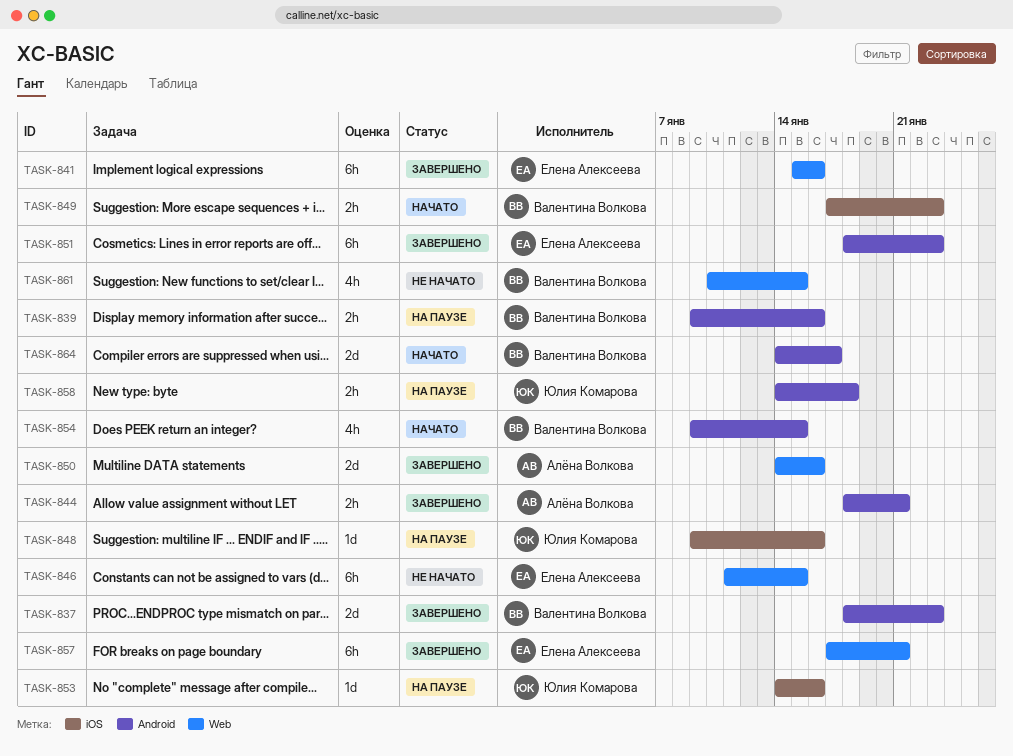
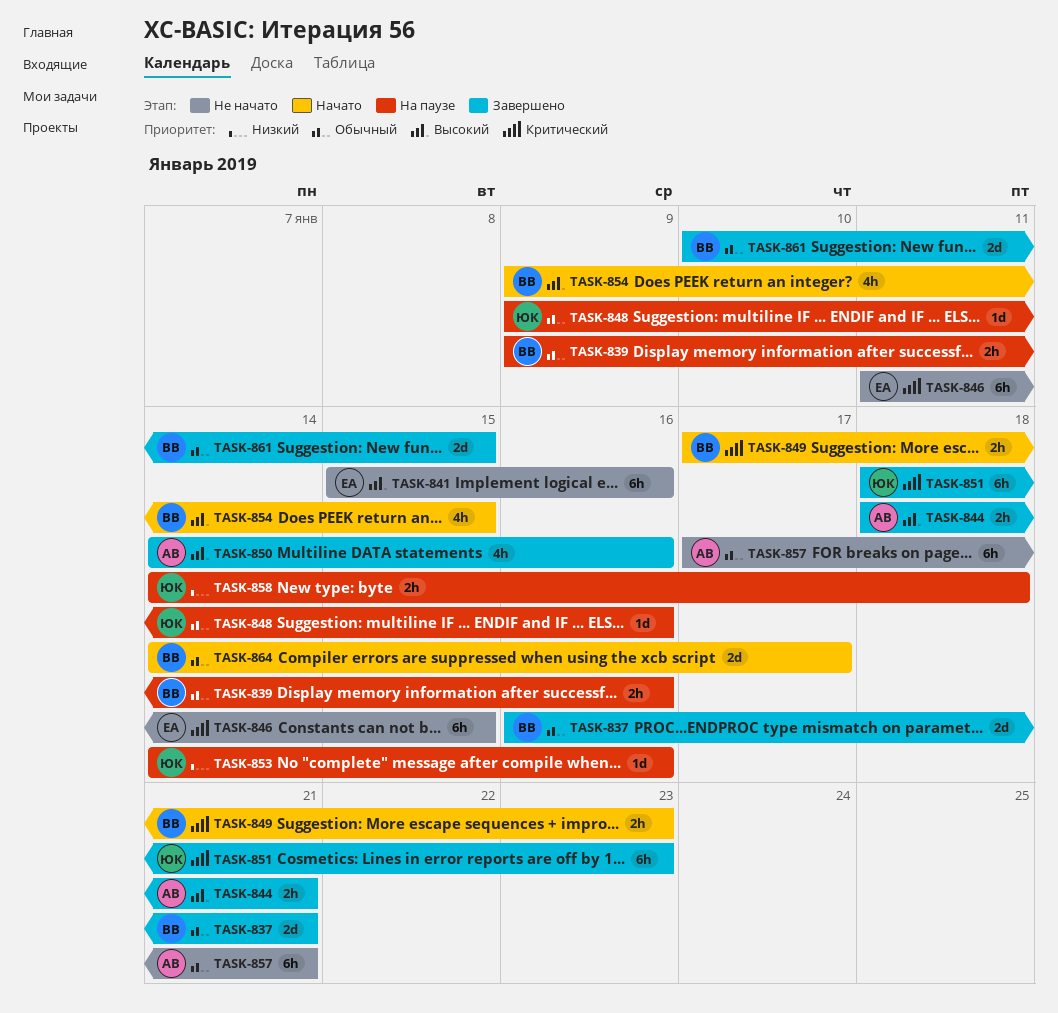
TASK-837, start: Jan 18 -> Jan 16
TASK-837, due: Jan 23 -> Jan 21
TASK-841, status: Завершено -> Не начато
TASK-850, estimate: 2d -> 4h
TASK-851, owner: Елена Алексеева -> Юлия Комарова
TASK-857, status: Завершено -> Не начато
TASK-857, owner: Елена Алексеева -> Алёна Волкова
TASK-861, status: Не начато -> Завершено
TASK-861, estimate: 4h -> 2d

